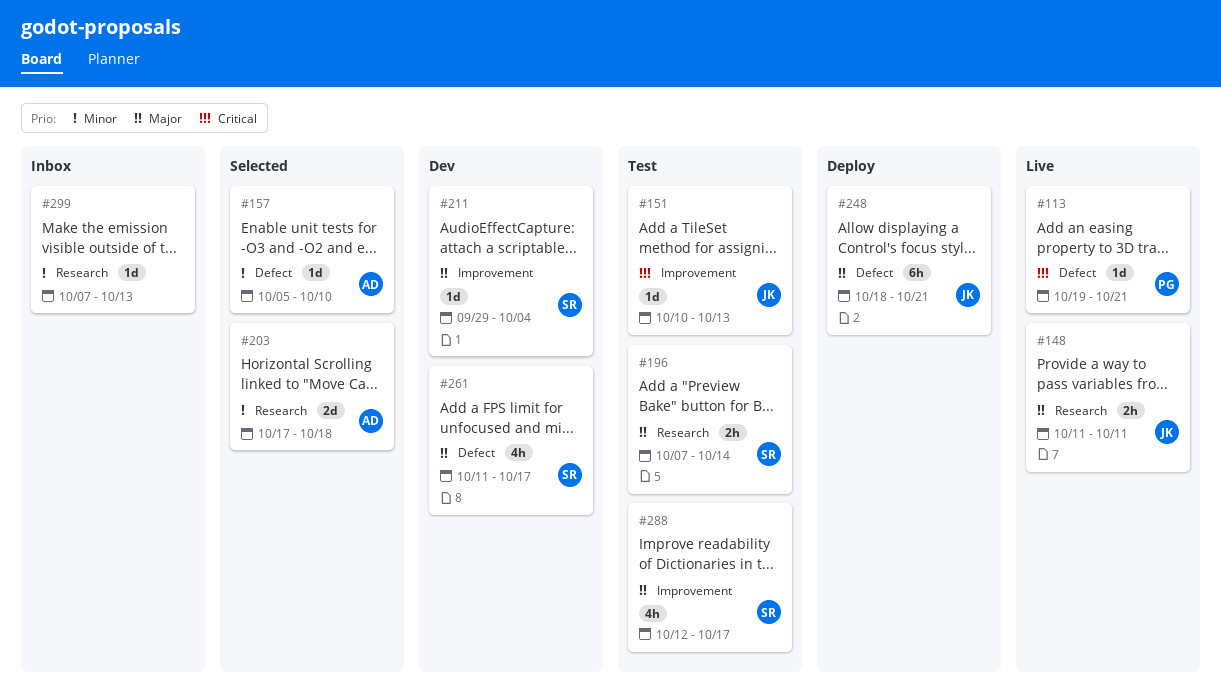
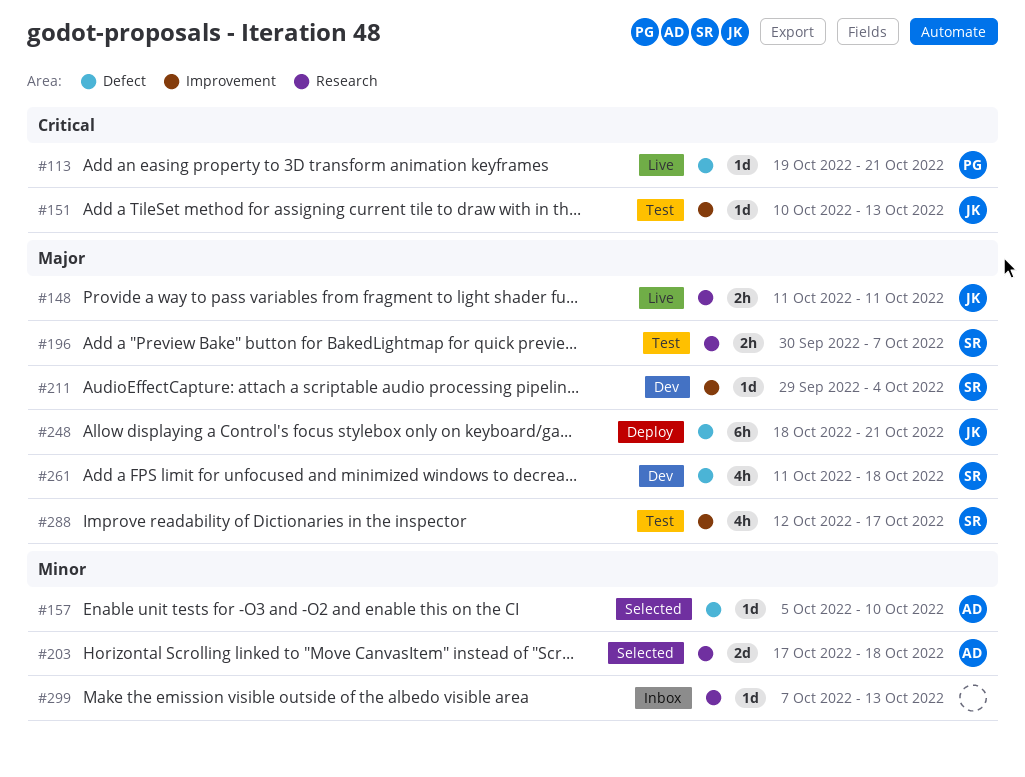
#196, start: Oct 7 -> Sep 30
#196, due: Oct 14 -> Oct 7
#261, due: Oct 17 -> Oct 18

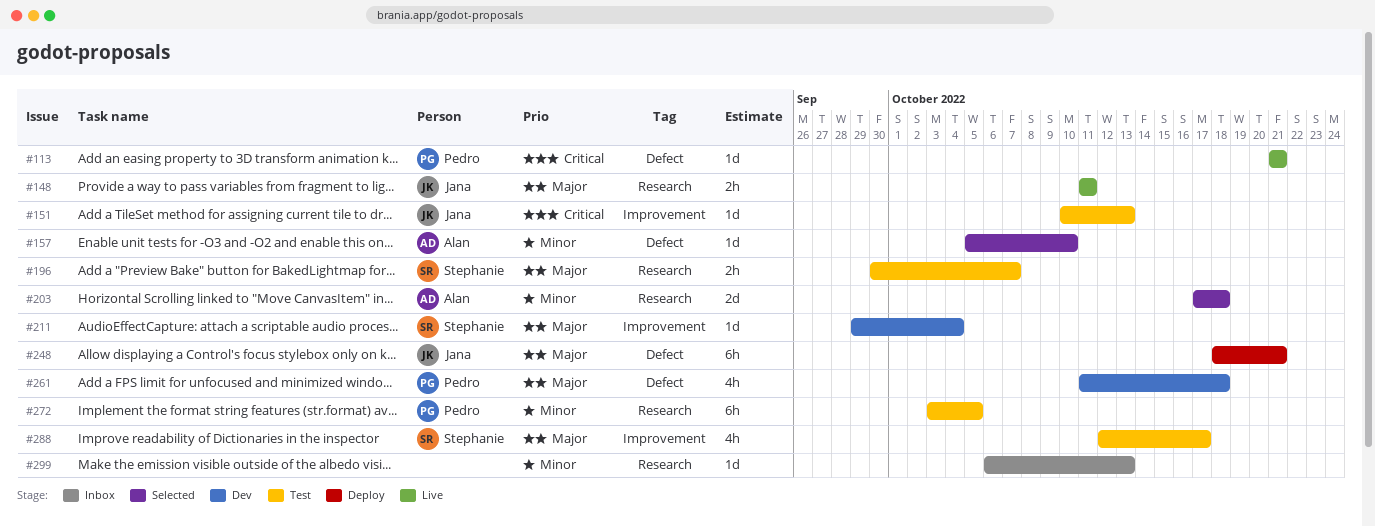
#113, start: Oct 19 -> Oct 21
#261, owner: Stephanie -> Pedro
#272: none -> present
#299, start: Oct 7 -> Oct 6

